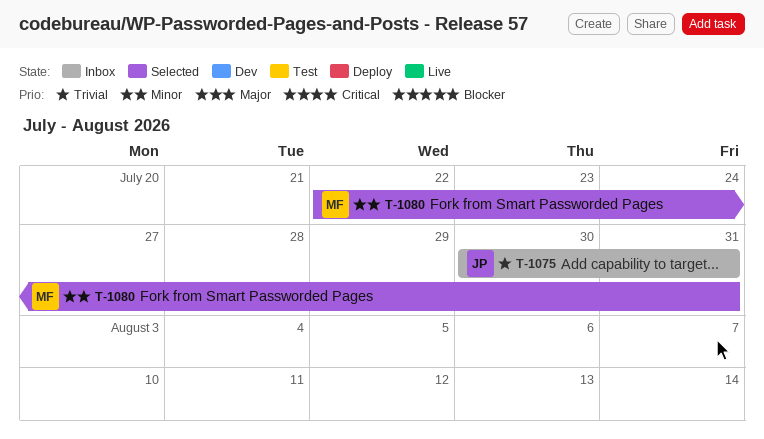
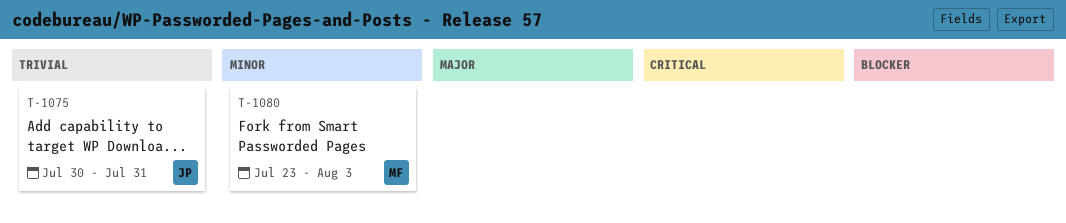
T-1080, start: Jul 22 -> Jul 23
T-1080, due: Jul 31 -> Aug 3

